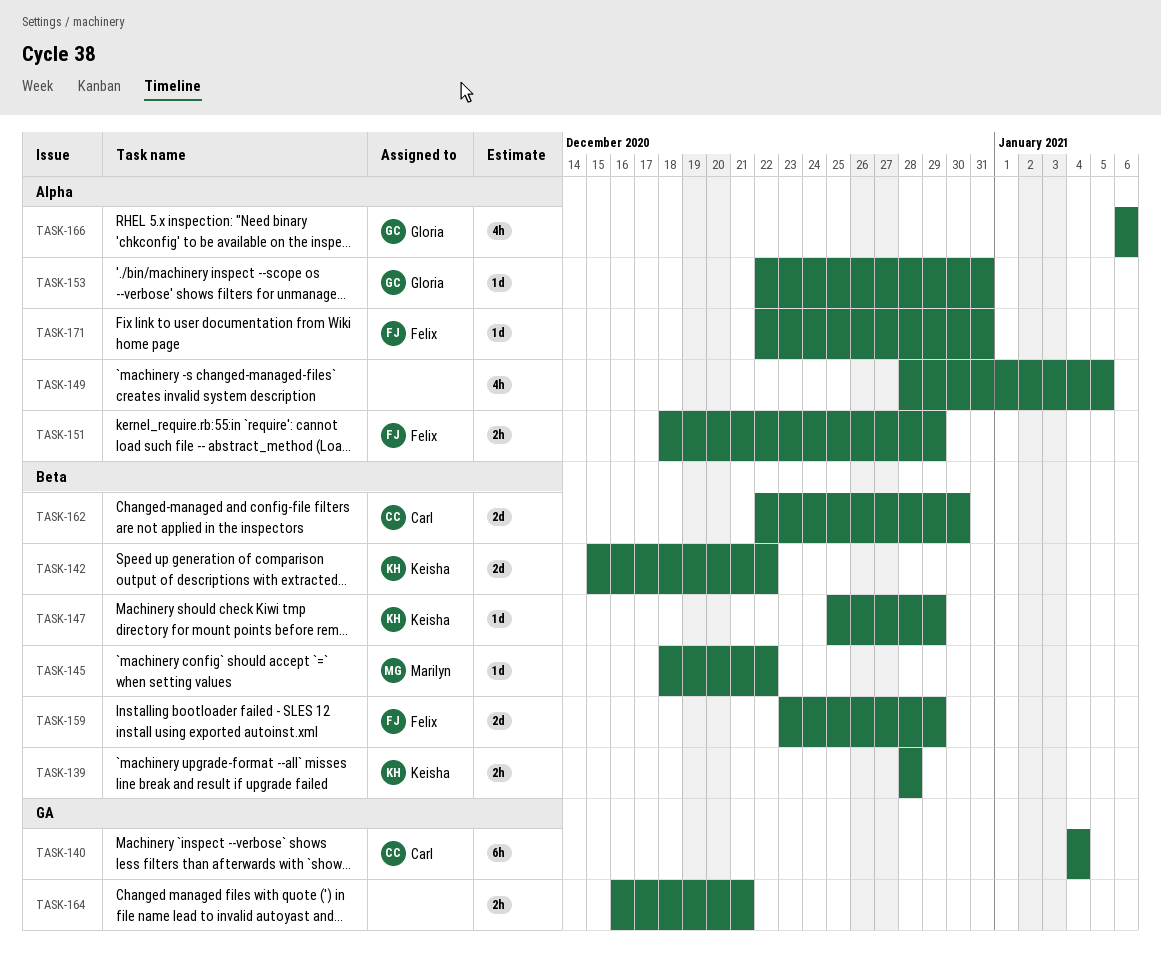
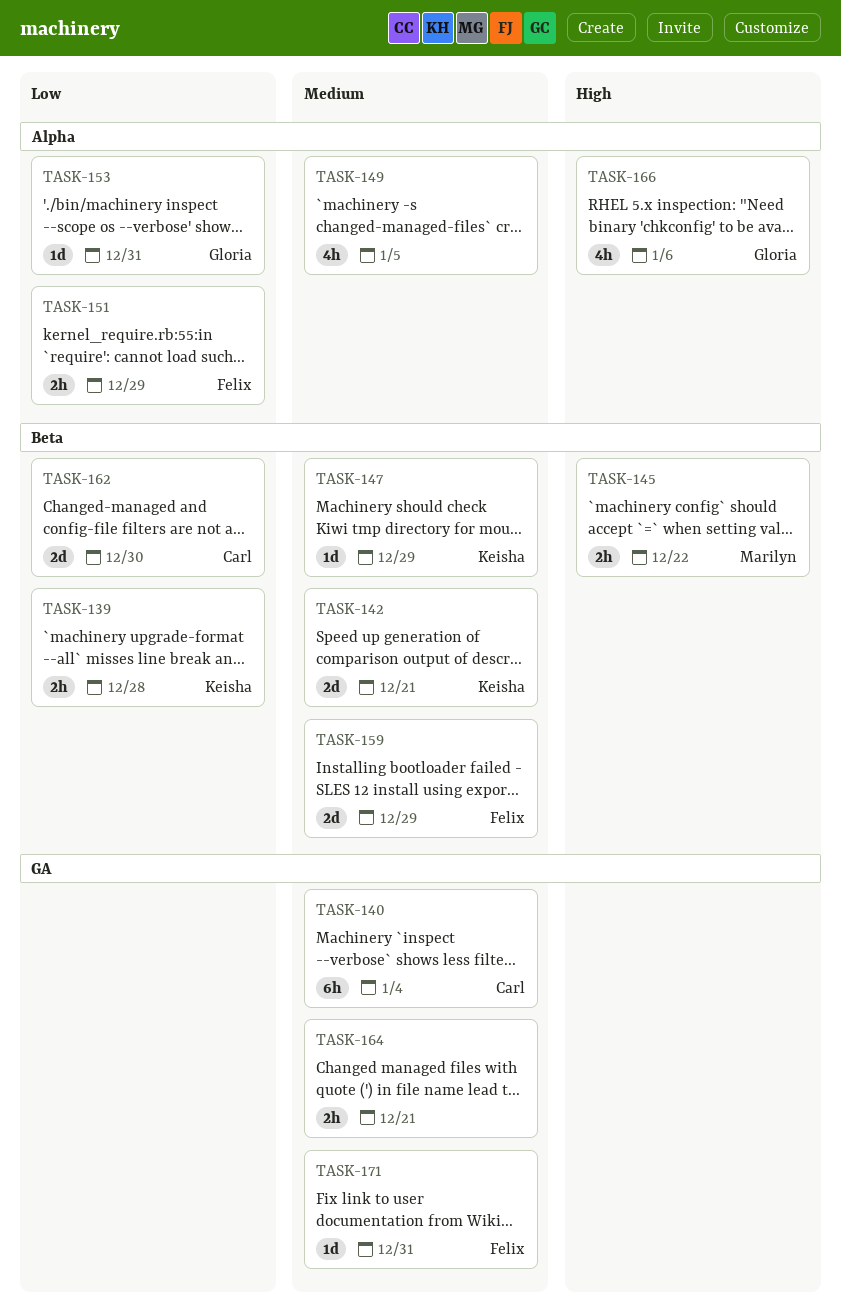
TASK-142, due: Dec 22 -> Dec 21
TASK-145, estimate: 1d -> 2h
TASK-171, label: Alpha -> GA

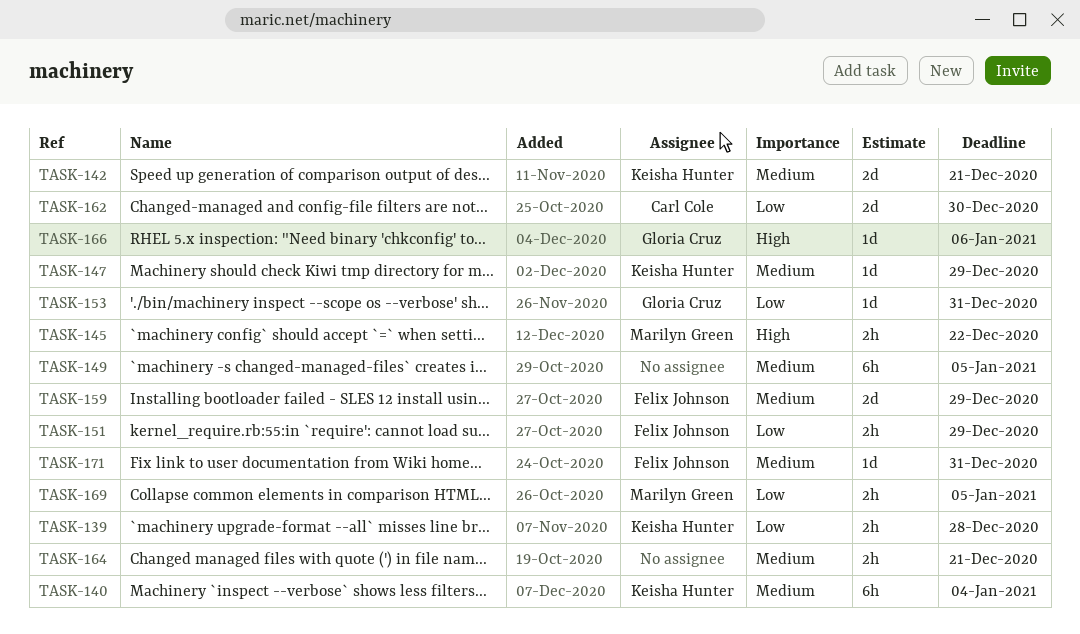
TASK-140, owner: Carl Cole -> Keisha Hunter
TASK-149, estimate: 4h -> 6h
TASK-166, estimate: 4h -> 1d
TASK-169: none -> present

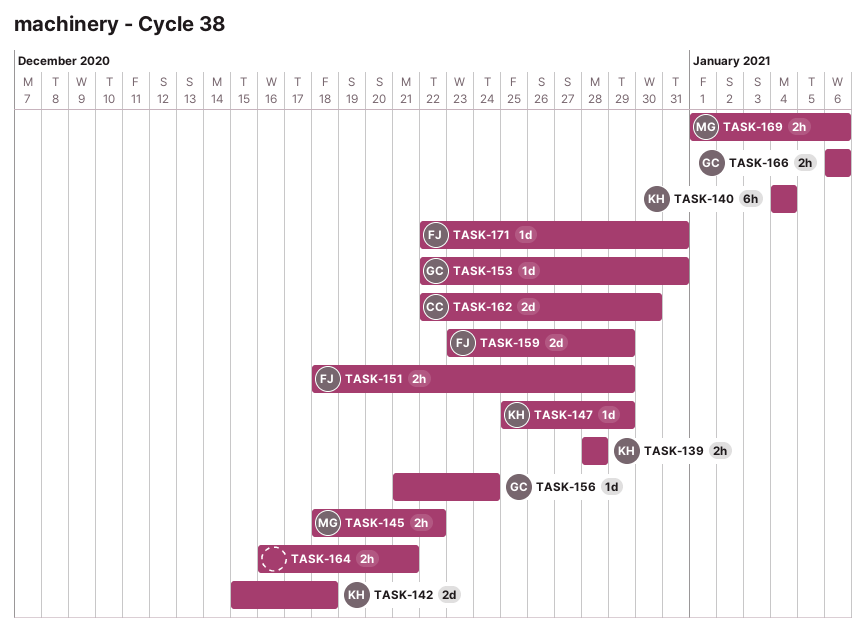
TASK-142, due: Dec 21 -> Dec 18
TASK-149: present -> none
TASK-156: none -> present
TASK-166, estimate: 1d -> 2h
TASK-169, due: Jan 5 -> Jan 6

